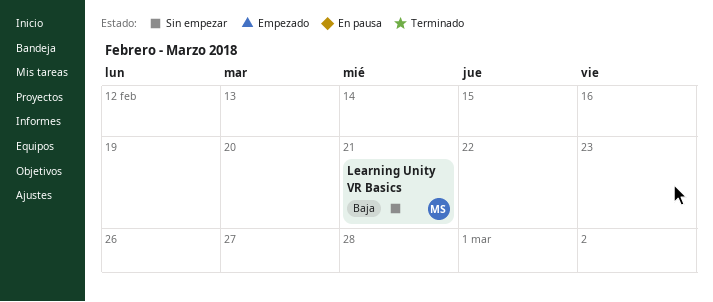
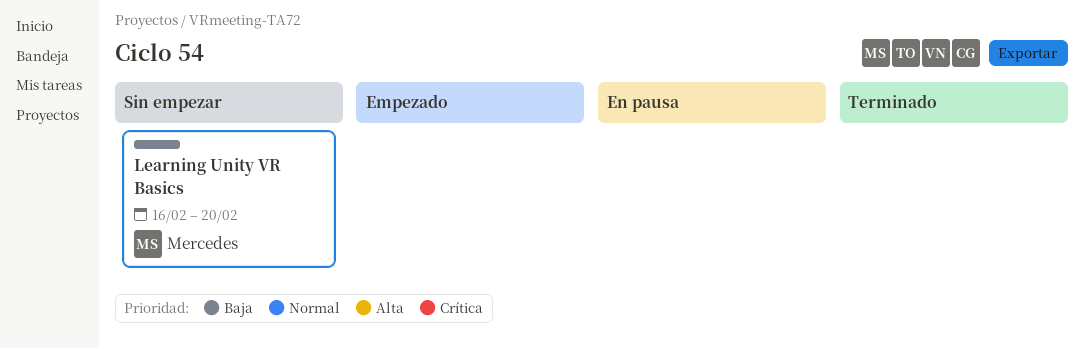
Learning Unity VR Basics, due: Feb 21 -> Feb 20

